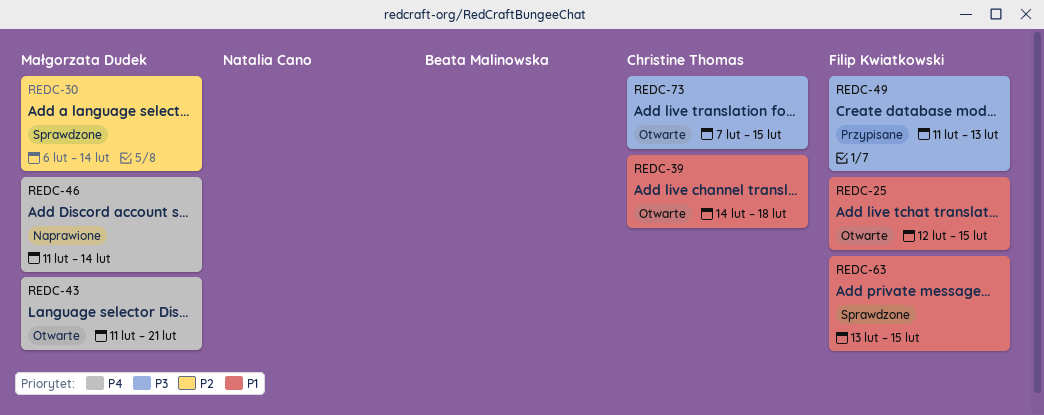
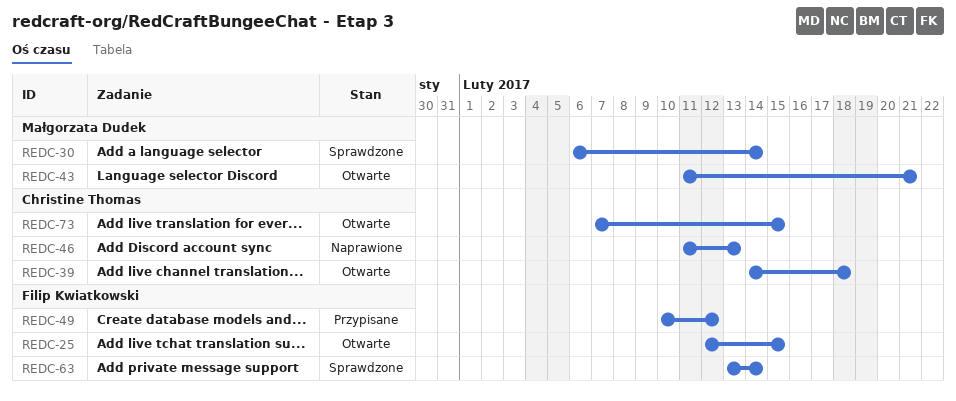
REDC-46, owner: Małgorzata Dudek -> Christine Thomas
REDC-46, due: Feb 14 -> Feb 13
REDC-49, start: Feb 11 -> Feb 10
REDC-49, due: Feb 13 -> Feb 12
REDC-63, due: Feb 15 -> Feb 14

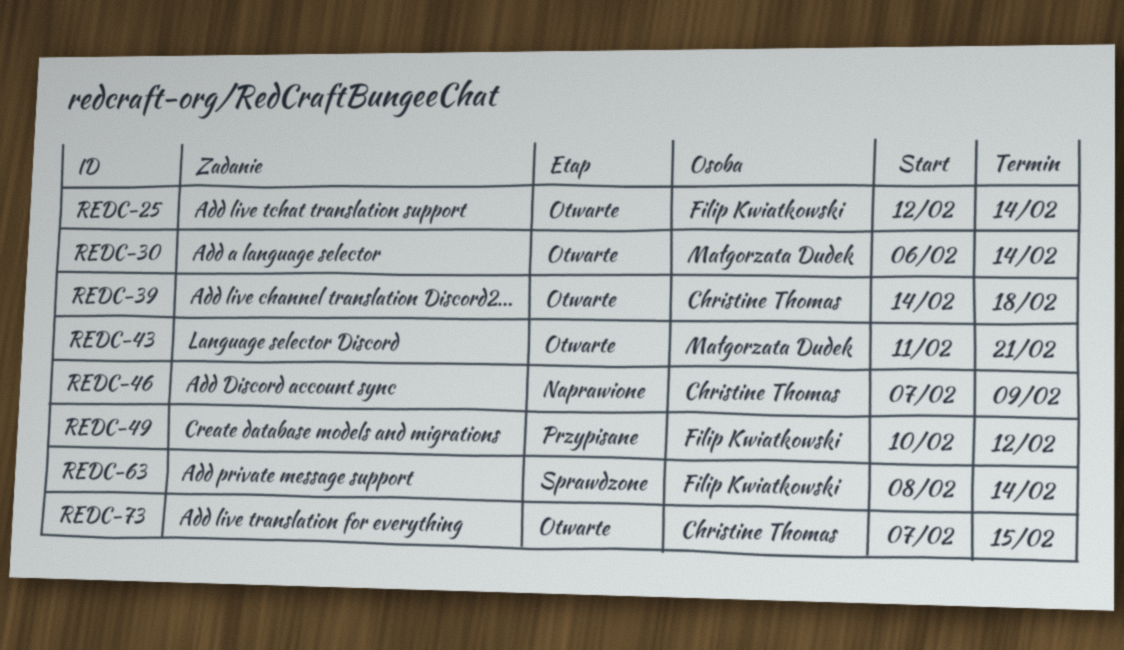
REDC-25, due: Feb 15 -> Feb 14
REDC-30, status: Sprawdzone -> Otwarte
REDC-46, start: Feb 11 -> Feb 7
REDC-46, due: Feb 13 -> Feb 9
REDC-63, start: Feb 13 -> Feb 8

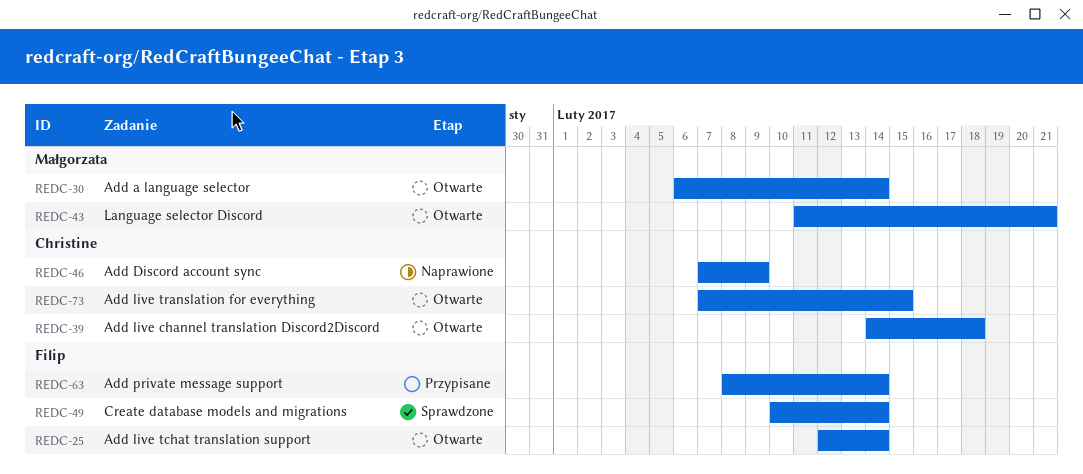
REDC-49, status: Przypisane -> Sprawdzone
REDC-49, due: Feb 12 -> Feb 14
REDC-63, status: Sprawdzone -> Przypisane

